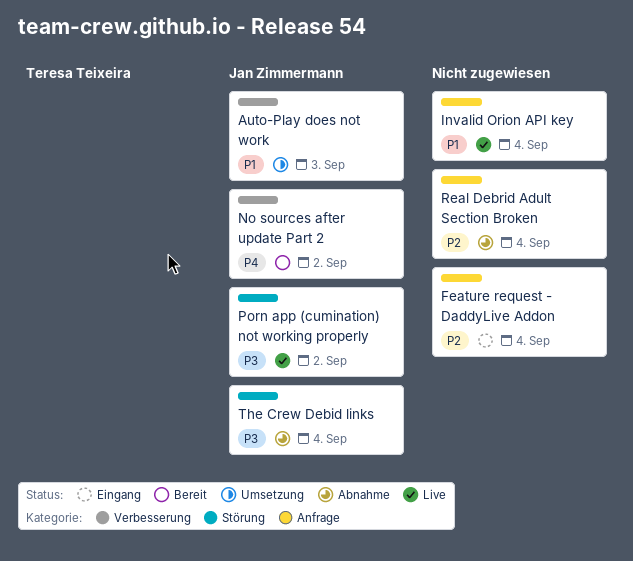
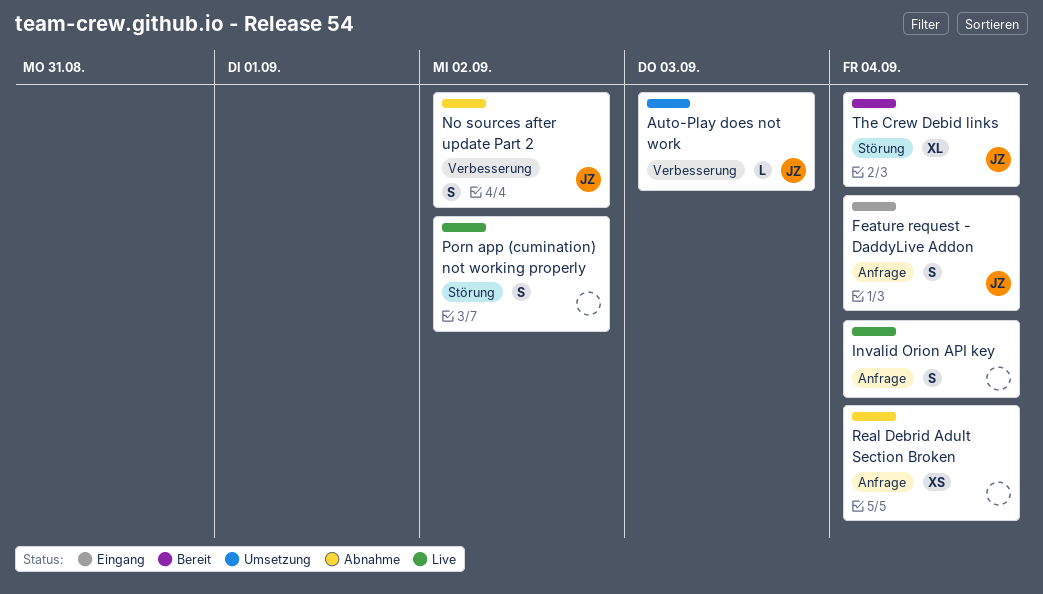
Feature request - DaddyLive Addon, owner: none -> Jan Zimmermann
No sources after update Part 2, status: Bereit -> Abnahme
Porn app (cumination) not working properly, owner: Jan Zimmermann -> none
The Crew Debid links, status: Abnahme -> Bereit

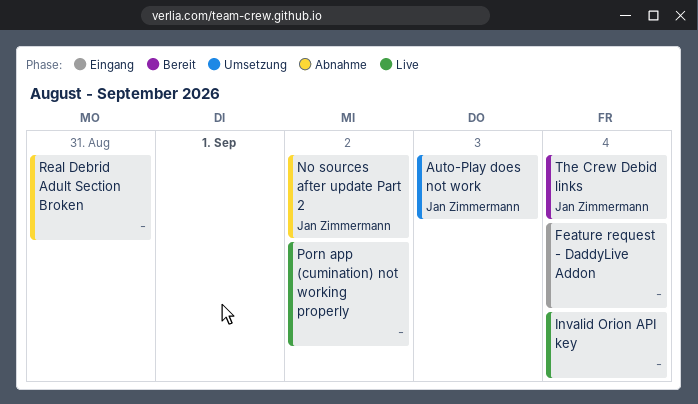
Feature request - DaddyLive Addon, owner: Jan Zimmermann -> none
Real Debrid Adult Section Broken, due: Sep 4 -> Aug 31

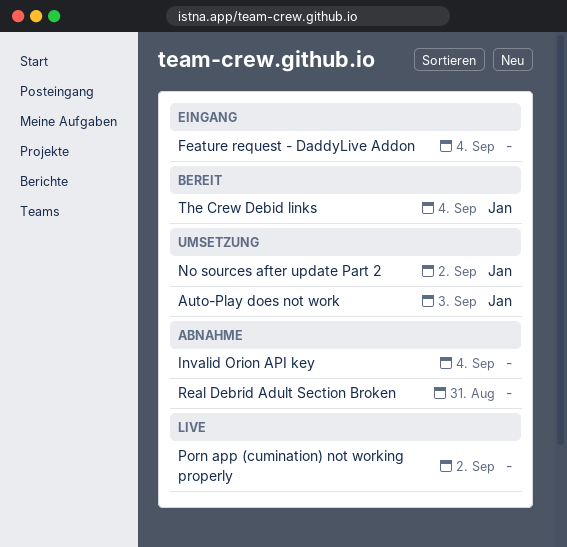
Invalid Orion API key, status: Live -> Abnahme
No sources after update Part 2, status: Abnahme -> Umsetzung

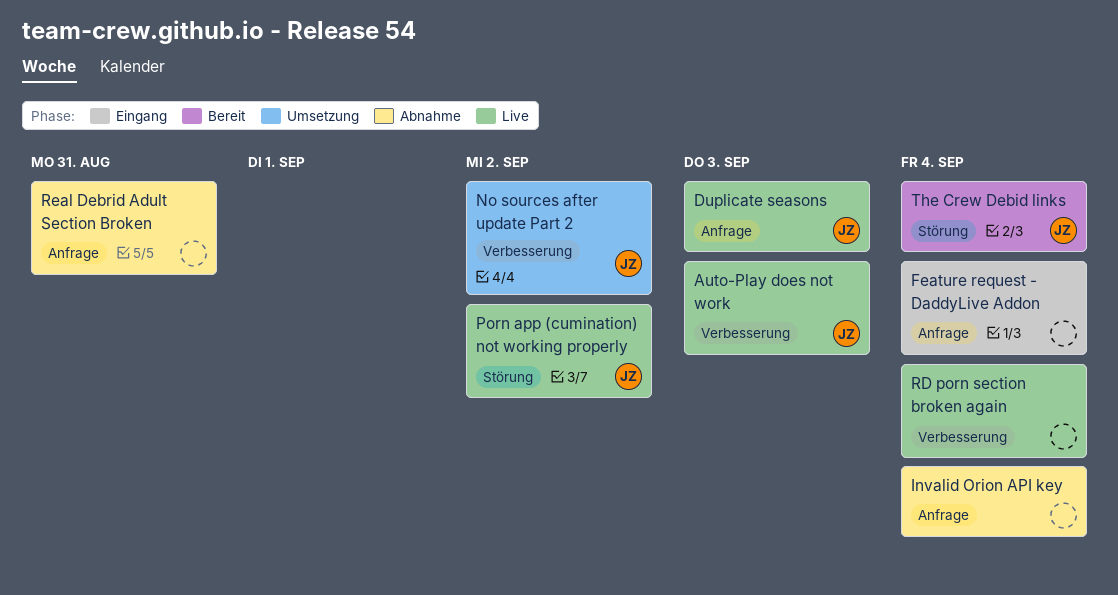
Auto-Play does not work, status: Umsetzung -> Live
Duplicate seasons: none -> present
Porn app (cumination) not working properly, owner: none -> Jan
RD porn section broken again: none -> present

